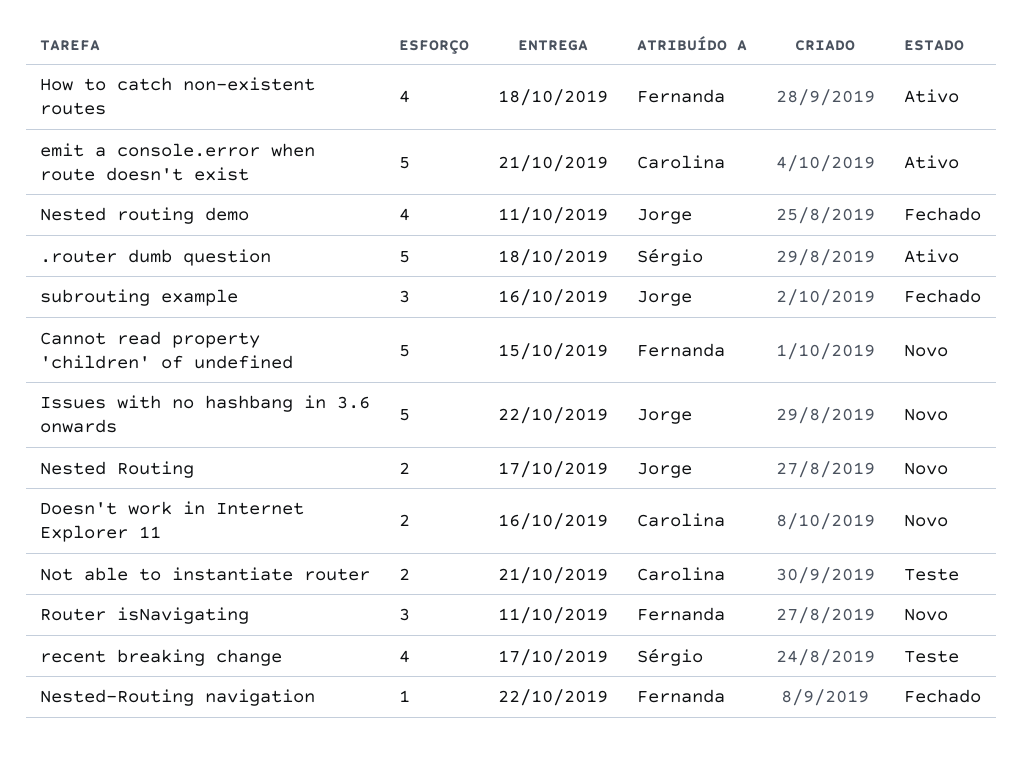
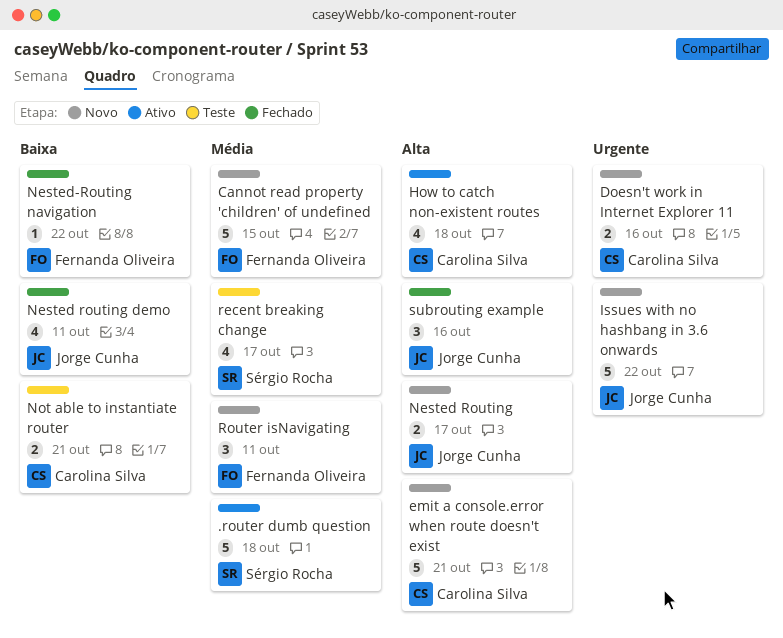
emit a console.error when route doesn't exist, status: Ativo -> Novo
How to catch non-existent routes, owner: Fernanda Oliveira -> Carolina Silva

